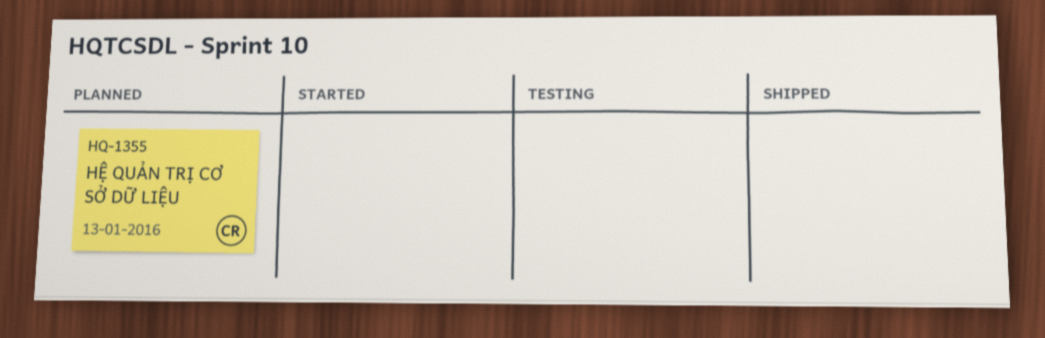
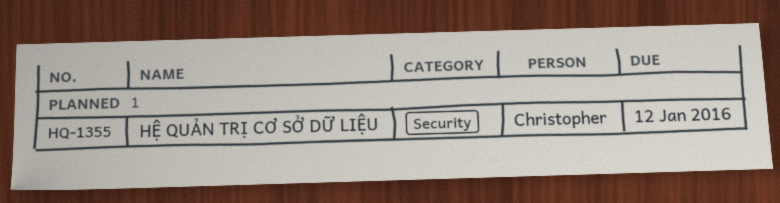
HQ-1355, due: Jan 13 -> Jan 12

